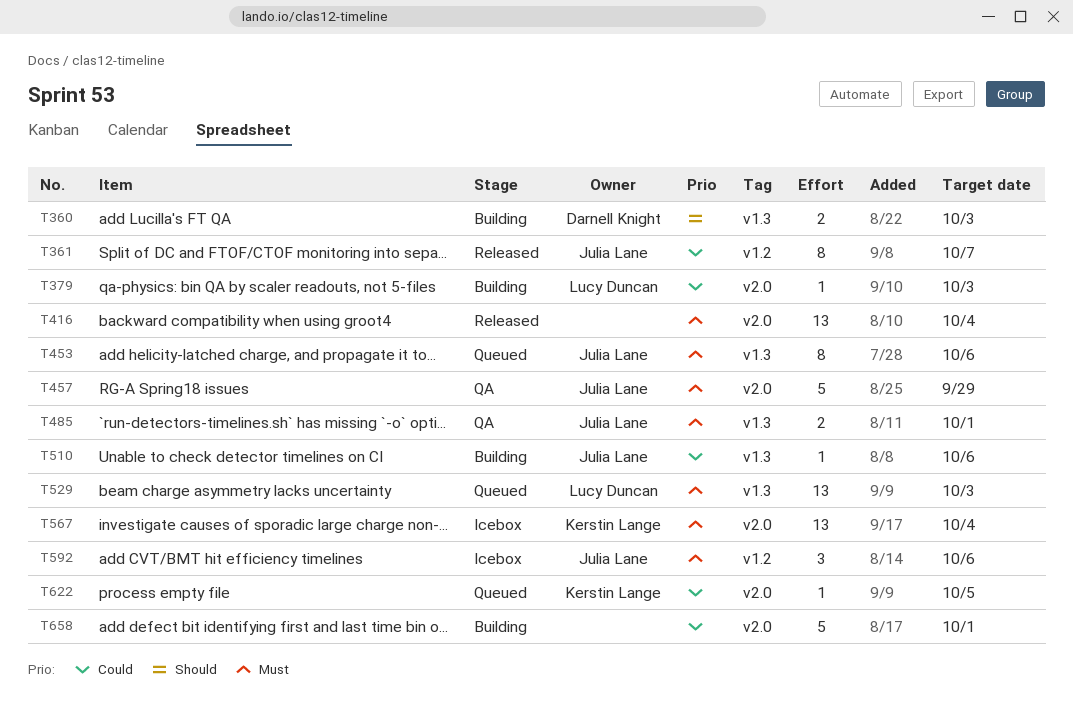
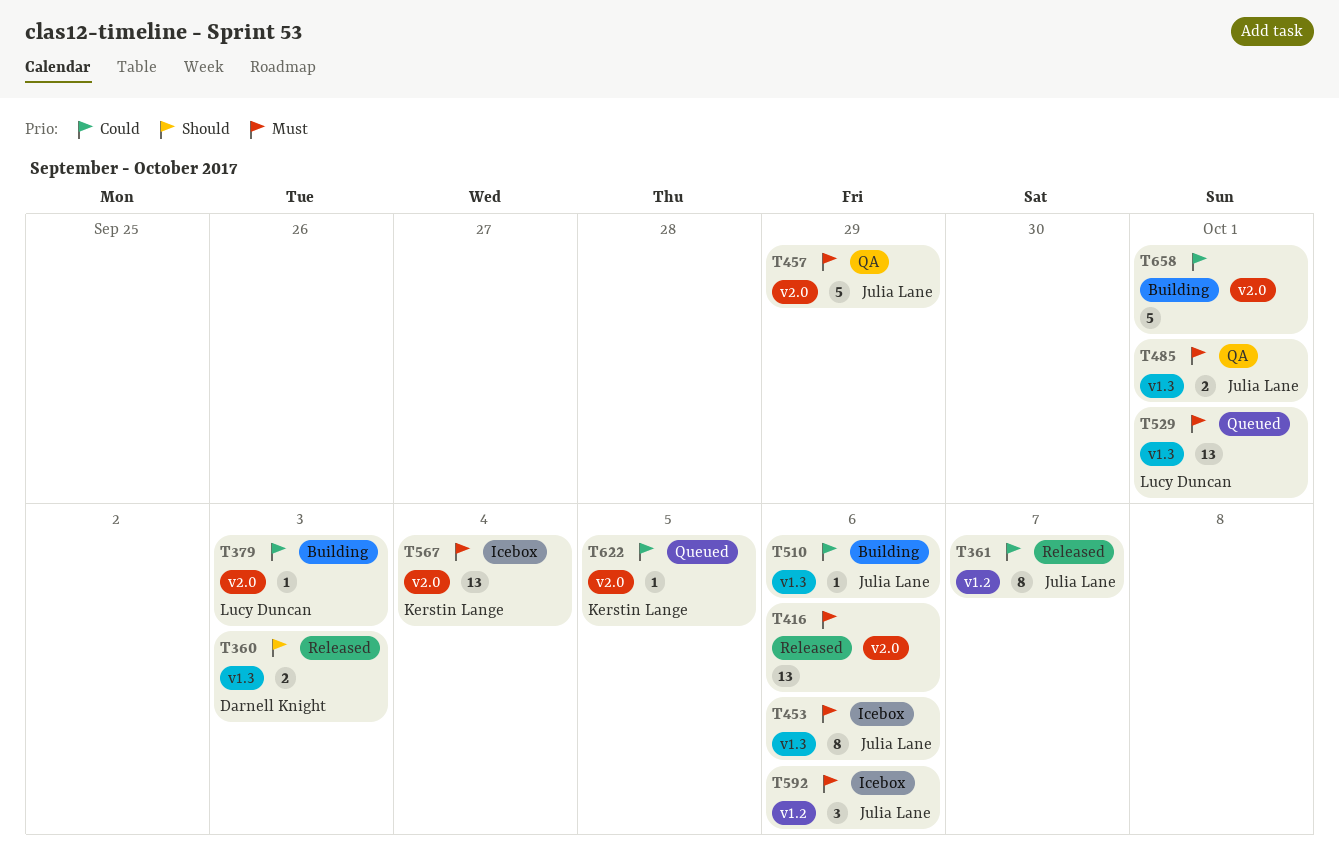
T360, status: Building -> Released
T416, due: Oct 4 -> Oct 6
T453, status: Queued -> Icebox
T529, due: Oct 3 -> Oct 1

